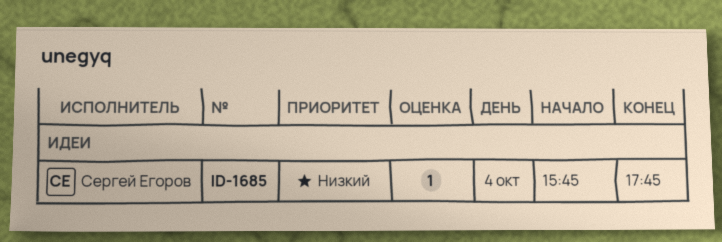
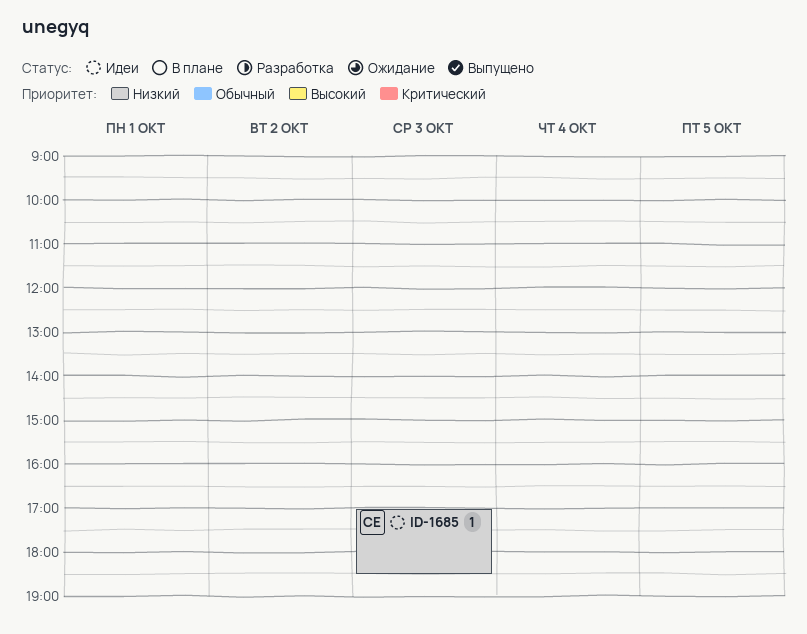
ID-1685, day: Oct 4 -> Oct 3
ID-1685, begins: 15:45 -> 17:00
ID-1685, ends: 17:45 -> 18:30

